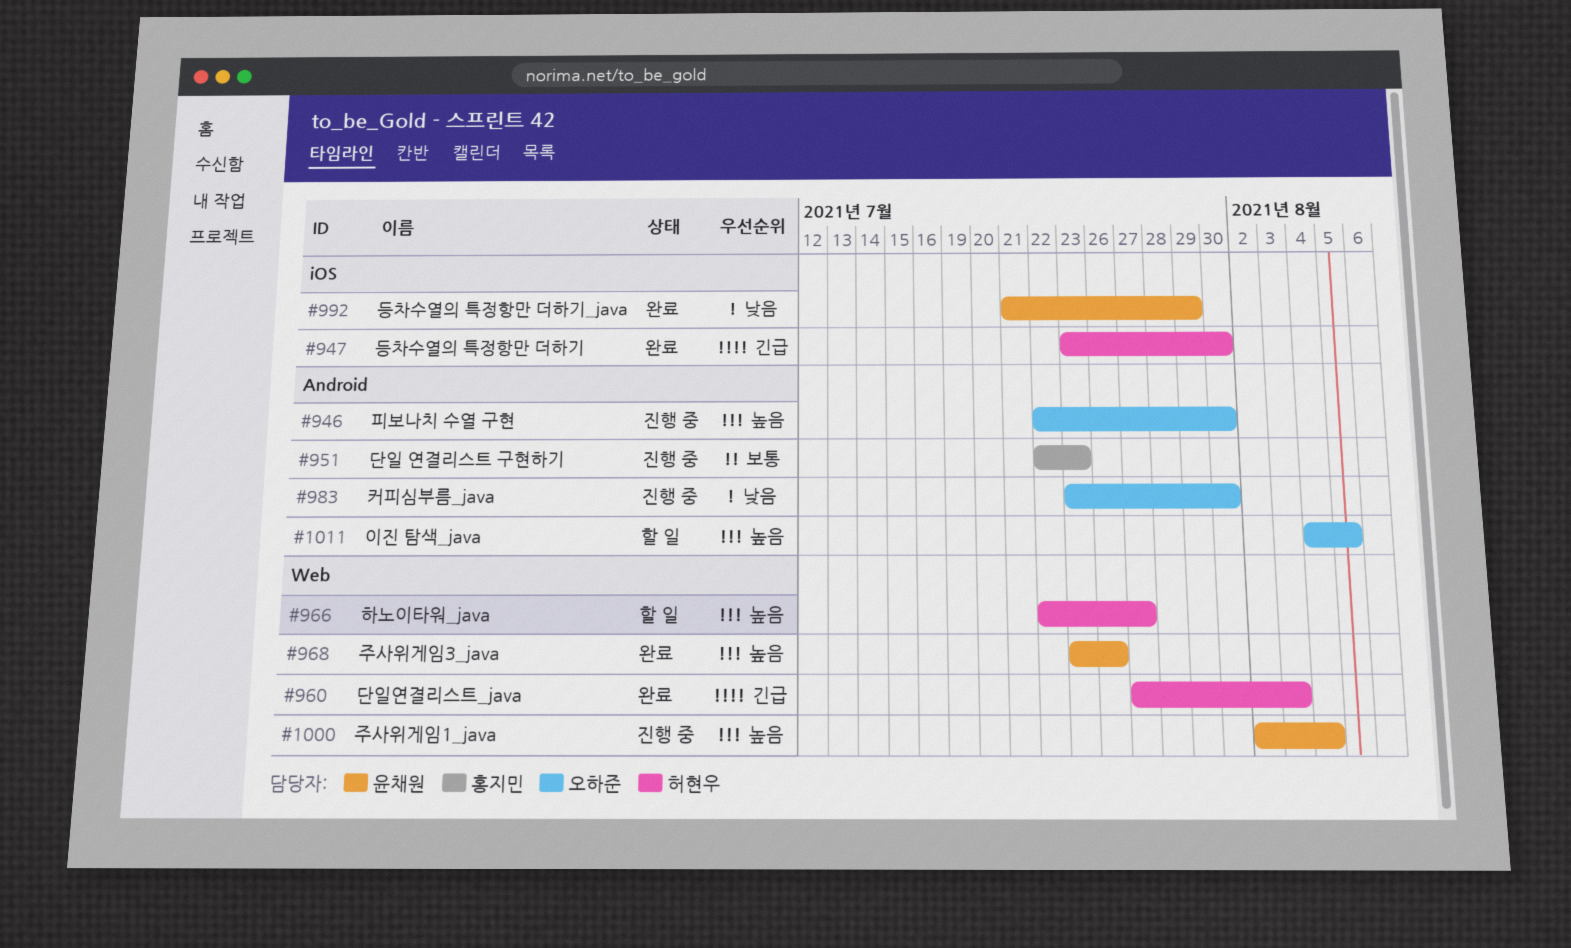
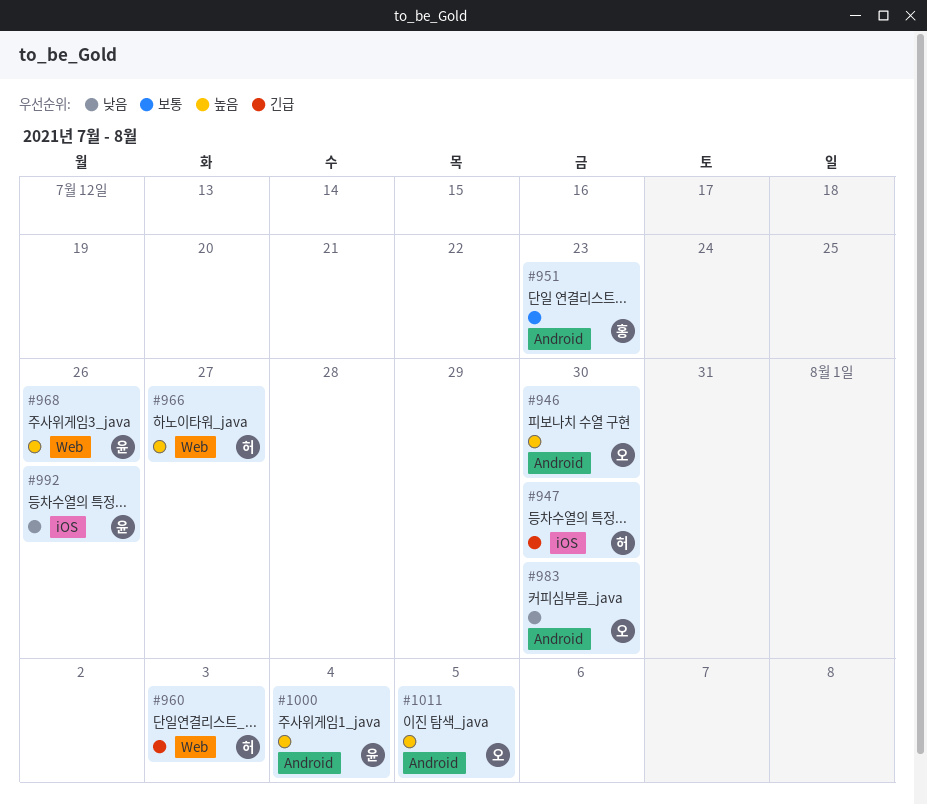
#992, due: Jul 29 -> Jul 26
#1000, label: Web -> Android

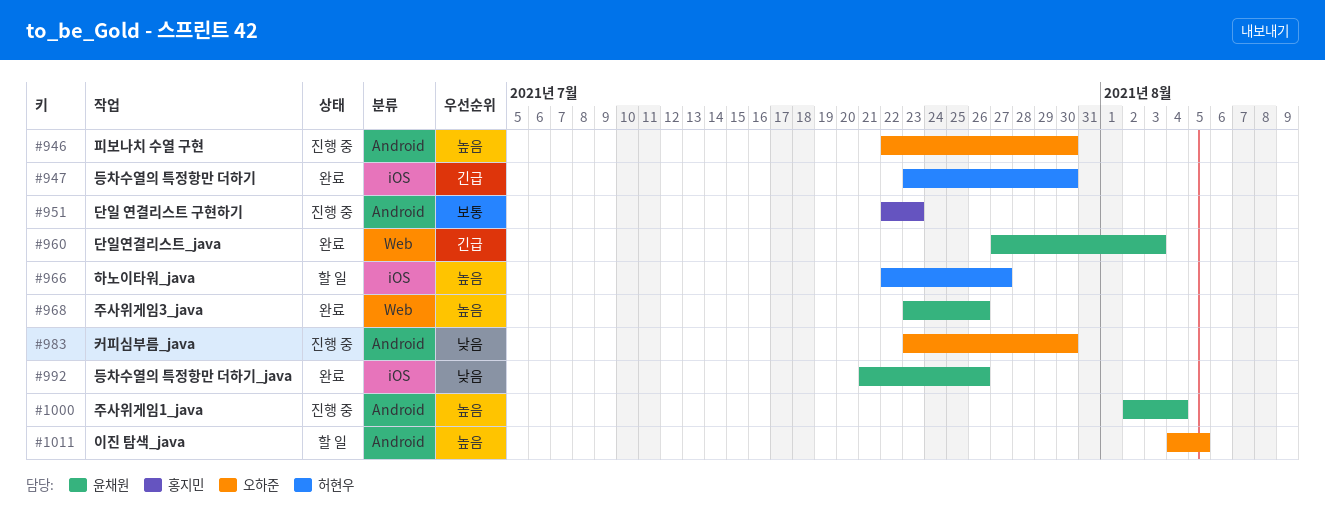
#960, owner: 허현우 -> 윤채원
#966, label: Web -> iOS

